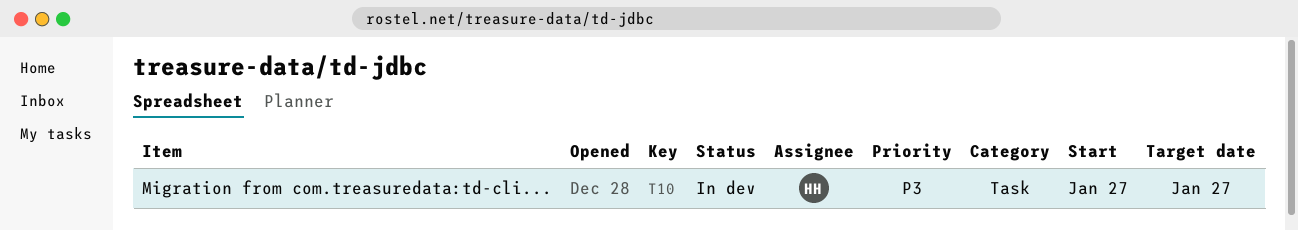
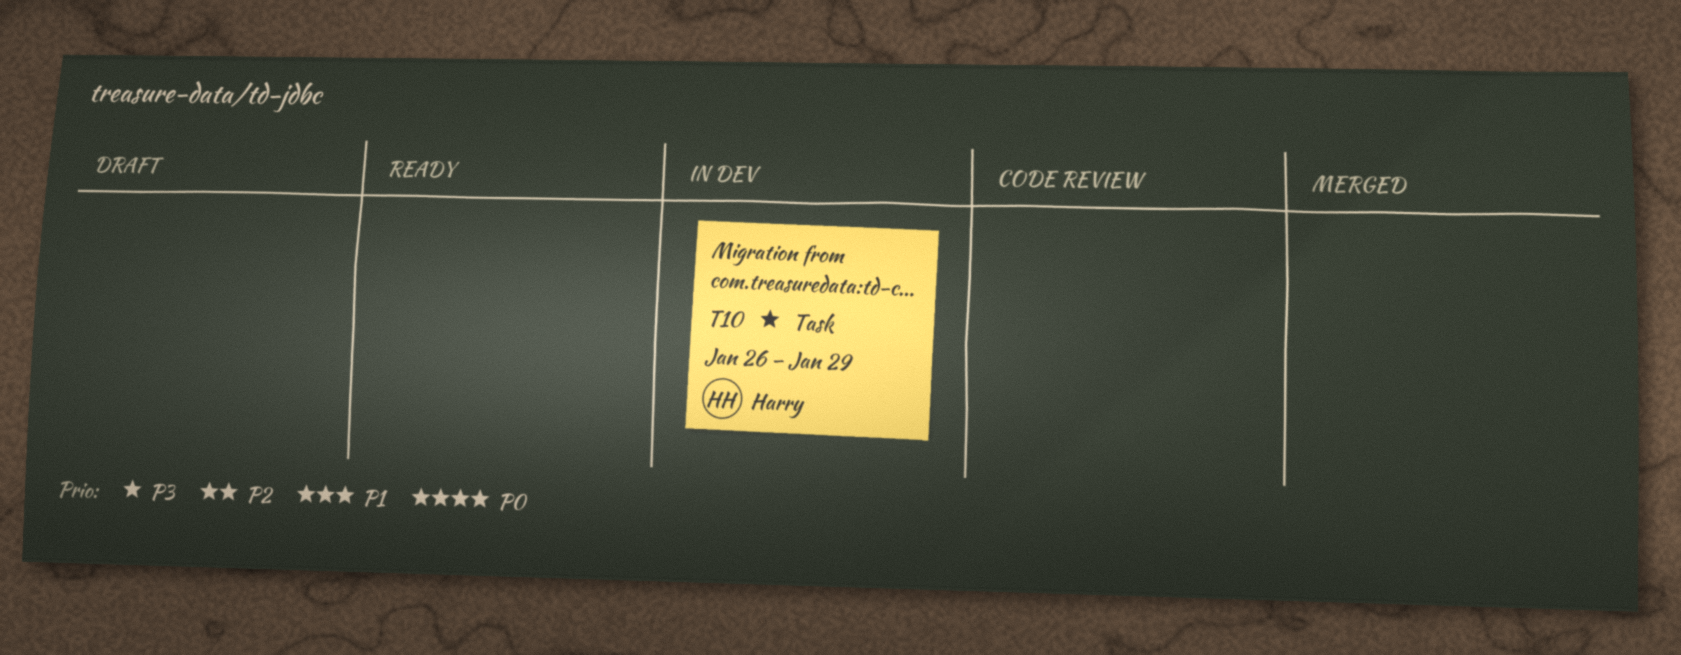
T10, start: Jan 27 -> Jan 26
T10, due: Jan 27 -> Jan 29

